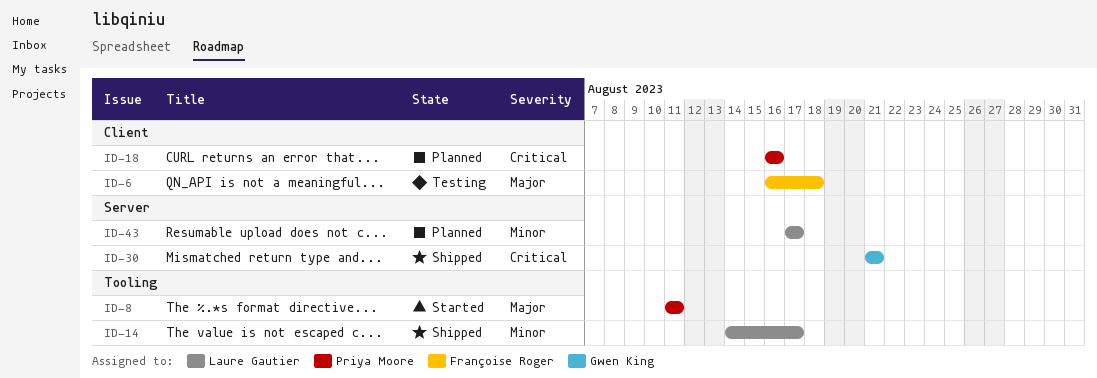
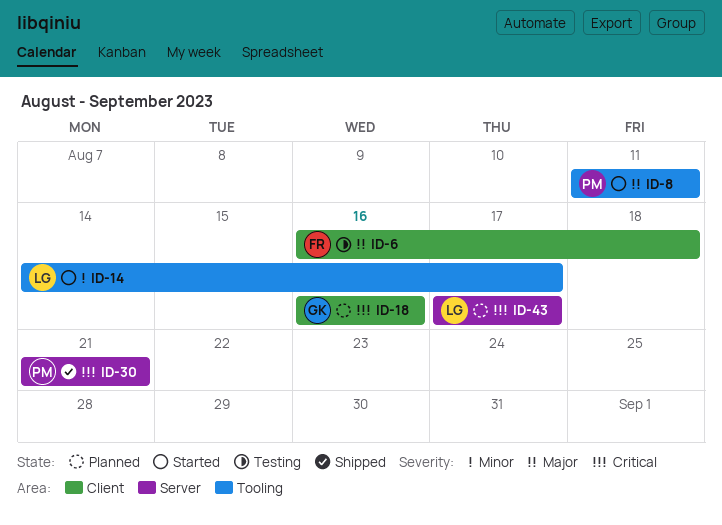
ID-14, status: Shipped -> Started
ID-18, owner: Priya Moore -> Gwen King
ID-30, owner: Gwen King -> Priya Moore
ID-43, priority: Minor -> Critical

